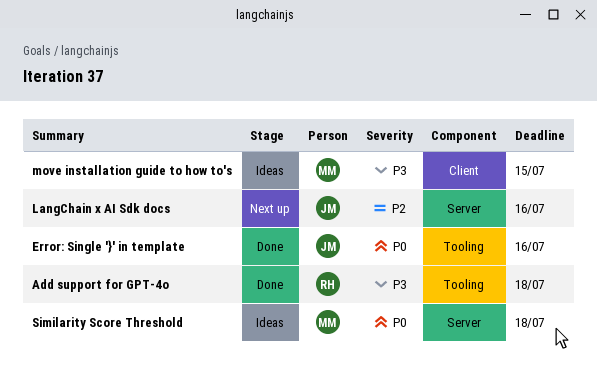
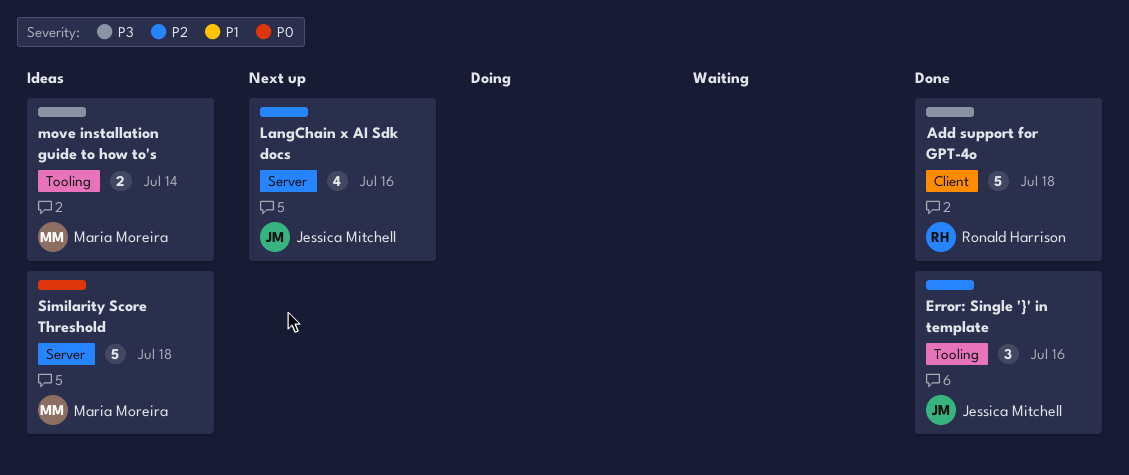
Add support for GPT-4o, label: Tooling -> Client
Error: Single '}' in template, priority: P0 -> P2
move installation guide to how to's, label: Client -> Tooling
move installation guide to how to's, due: Jul 15 -> Jul 14

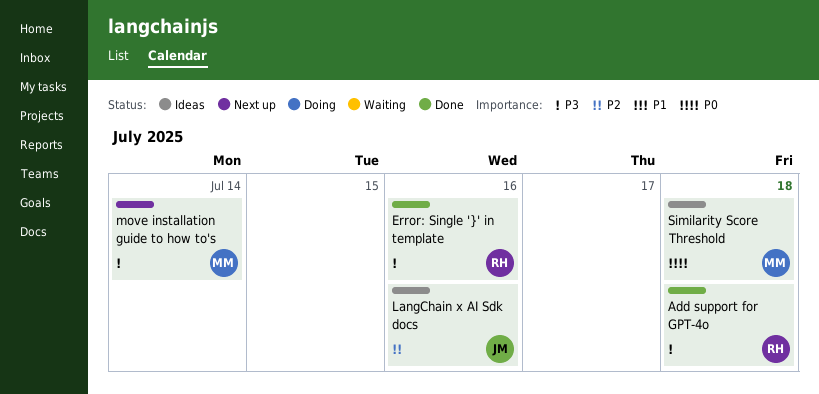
Error: Single '}' in template, owner: Jessica Mitchell -> Ronald Harrison
Error: Single '}' in template, priority: P2 -> P3
LangChain x AI Sdk docs, status: Next up -> Ideas
move installation guide to how to's, status: Ideas -> Next up

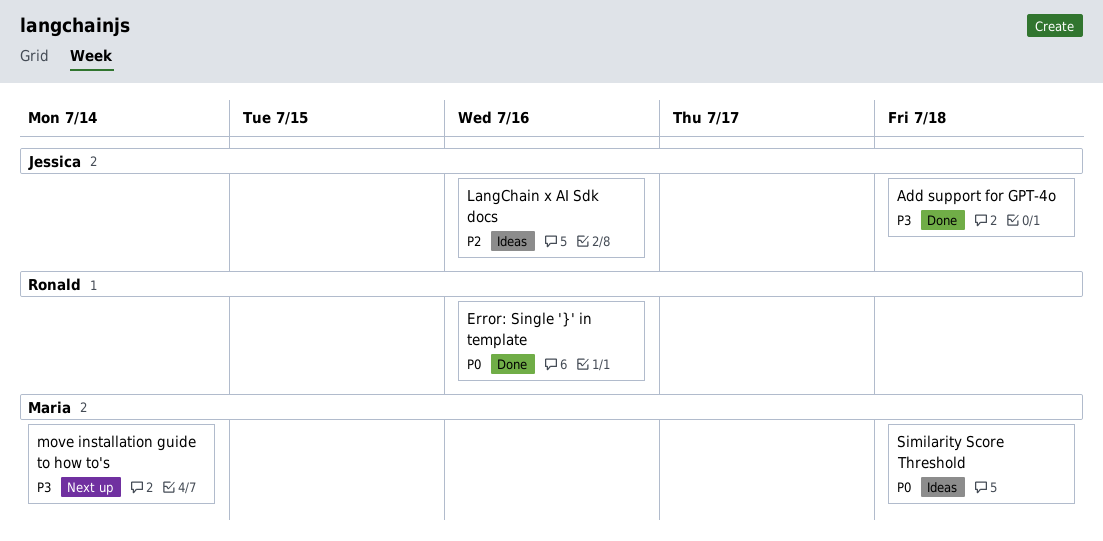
Add support for GPT-4o, owner: Ronald -> Jessica
Error: Single '}' in template, priority: P3 -> P0

